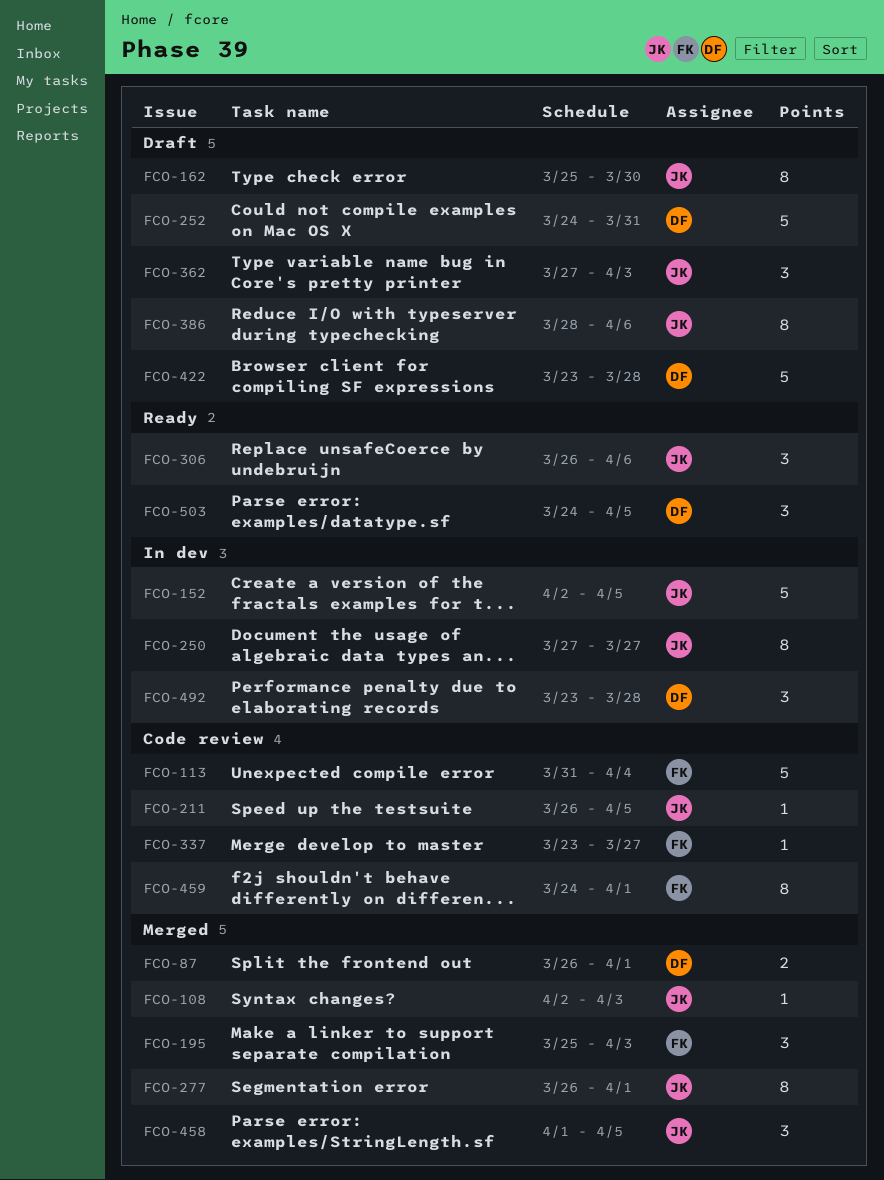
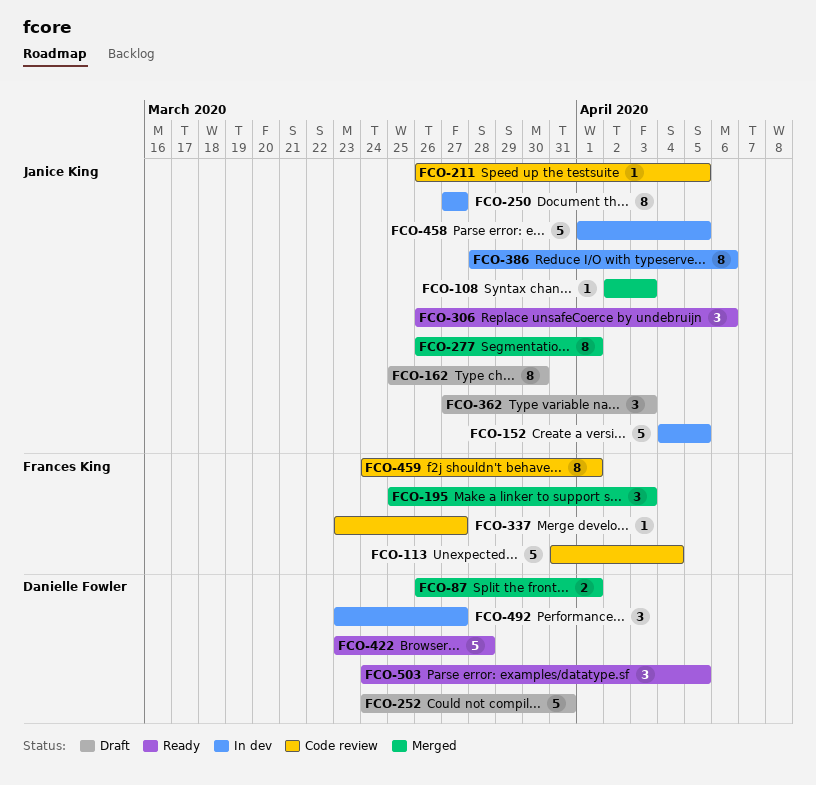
FCO-152, start: Apr 2 -> Apr 4
FCO-386, status: Draft -> In dev
FCO-422, status: Draft -> Ready
FCO-458, status: Merged -> In dev
FCO-458, estimate: 3 -> 5
FCO-492, due: Mar 28 -> Mar 27

